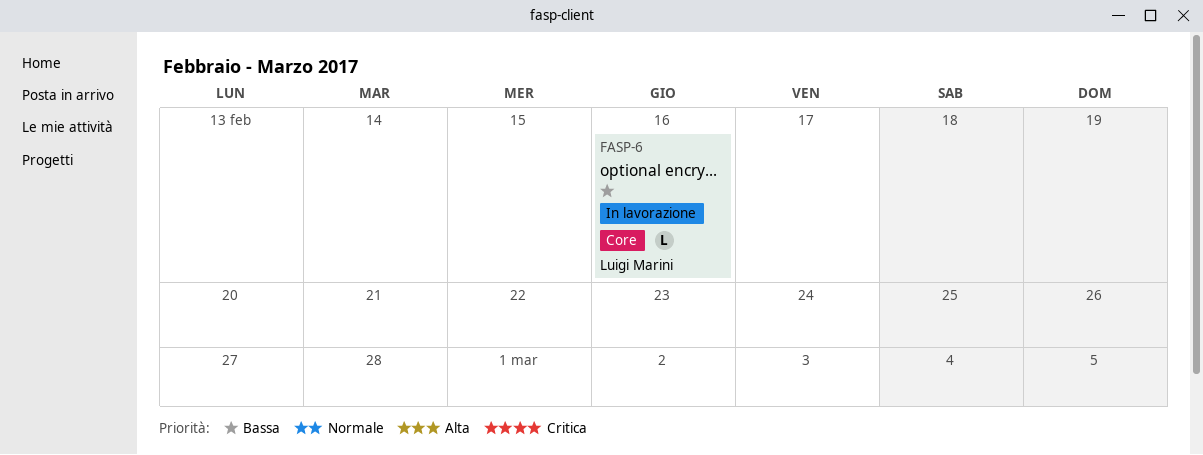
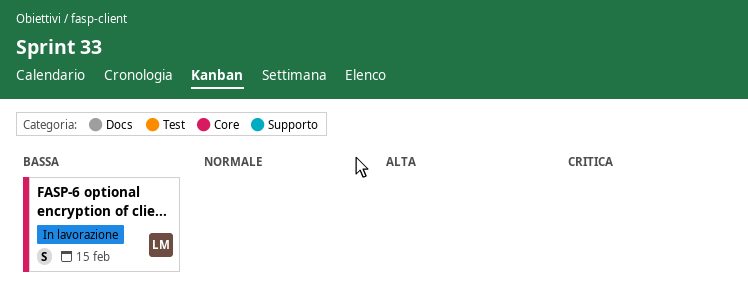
FASP-6, estimate: L -> S
FASP-6, due: Feb 16 -> Feb 15

